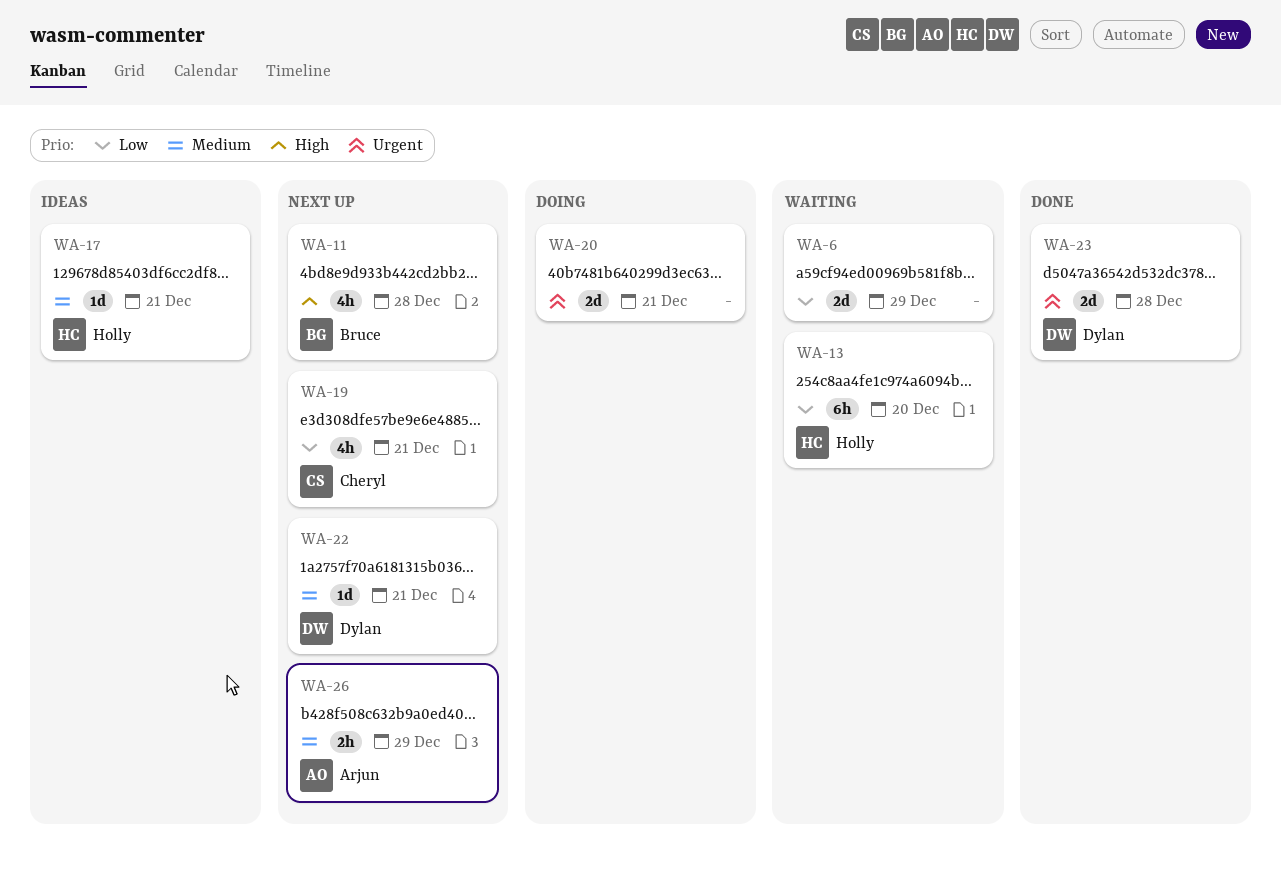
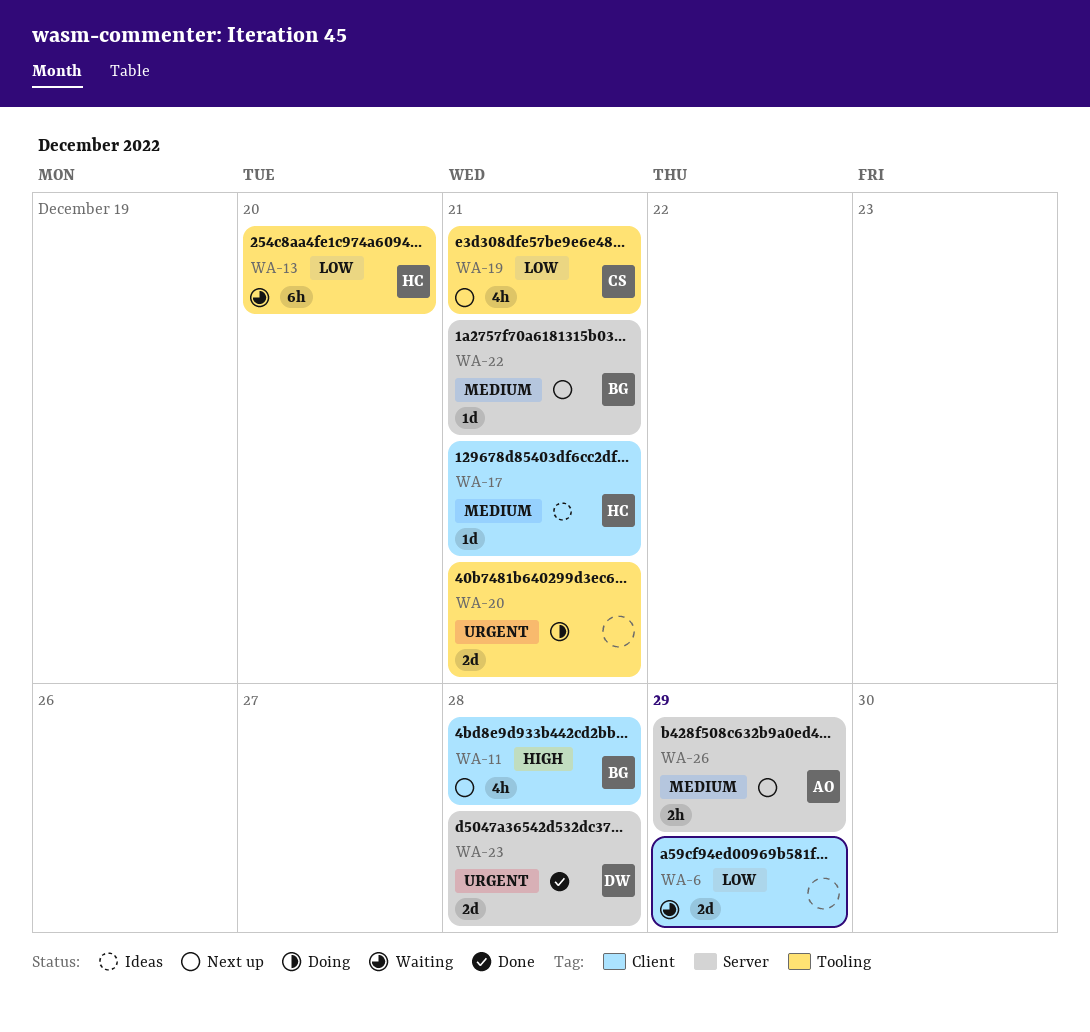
WA-22, owner: Dylan -> Bruce

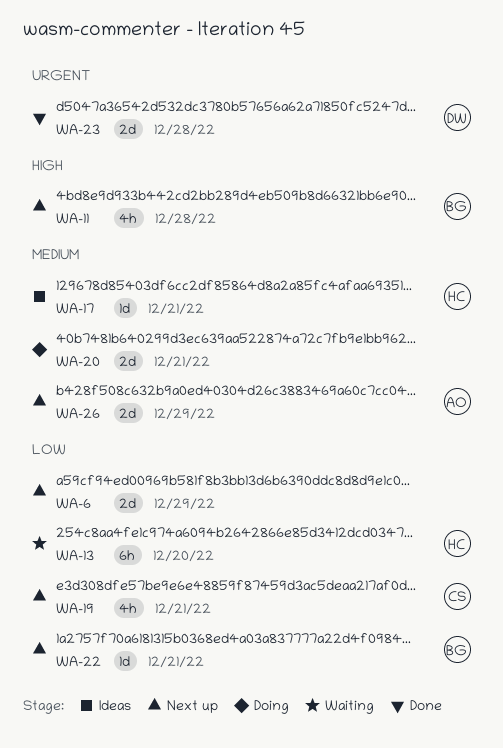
WA-6, status: Waiting -> Next up
WA-20, priority: Urgent -> Medium
WA-22, priority: Medium -> Low
WA-26, estimate: 2h -> 2d

